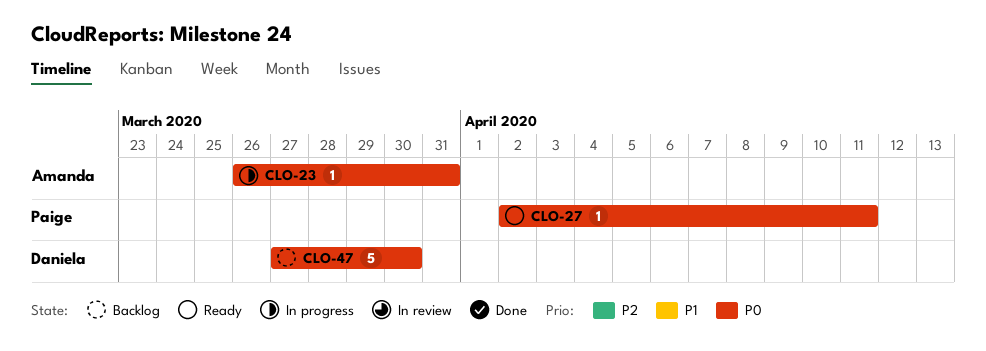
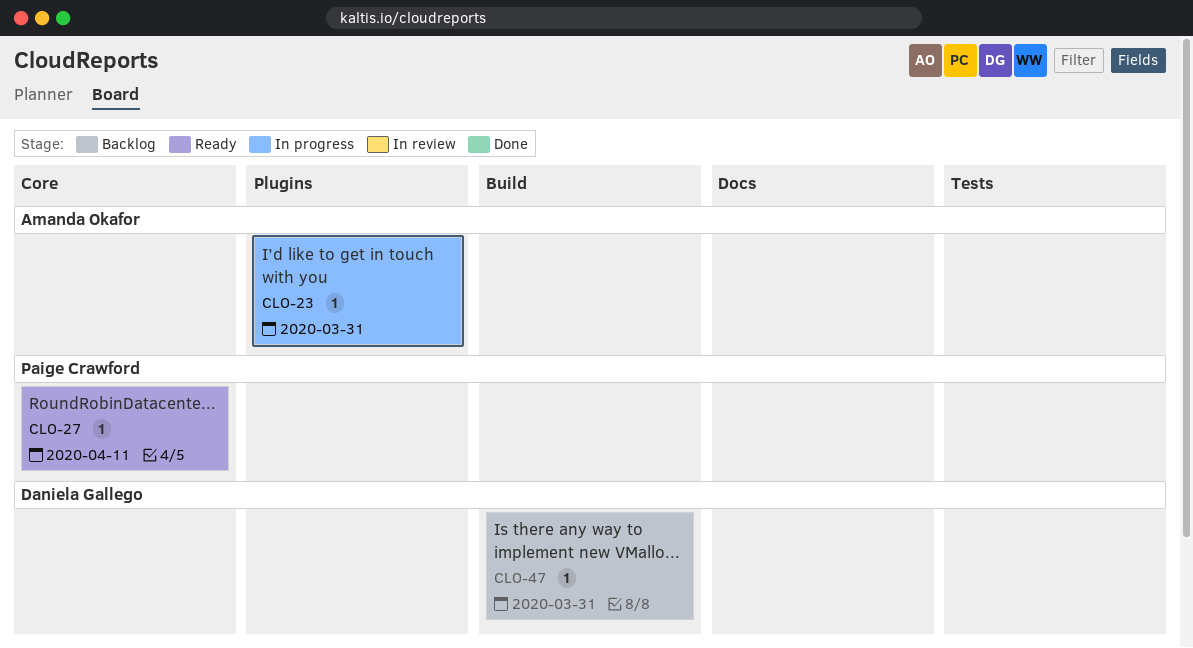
CLO-47, estimate: 5 -> 1
CLO-47, due: Mar 30 -> Mar 31

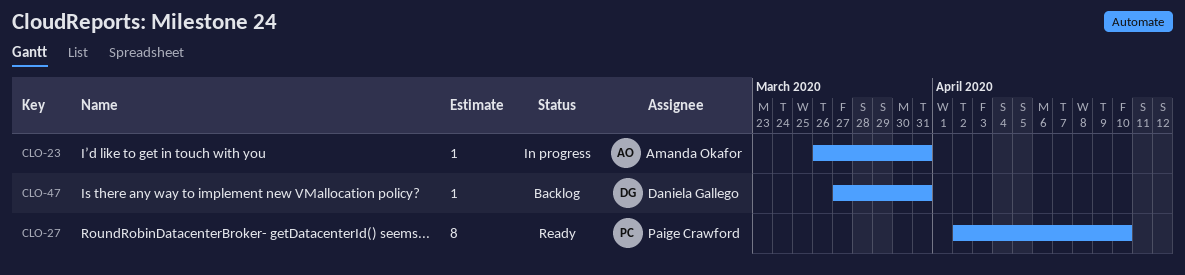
CLO-27, estimate: 1 -> 8
CLO-27, due: Apr 11 -> Apr 10

